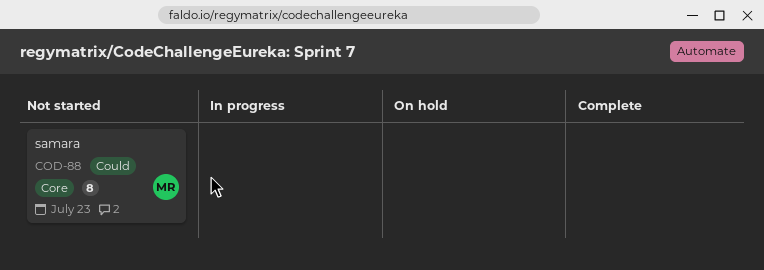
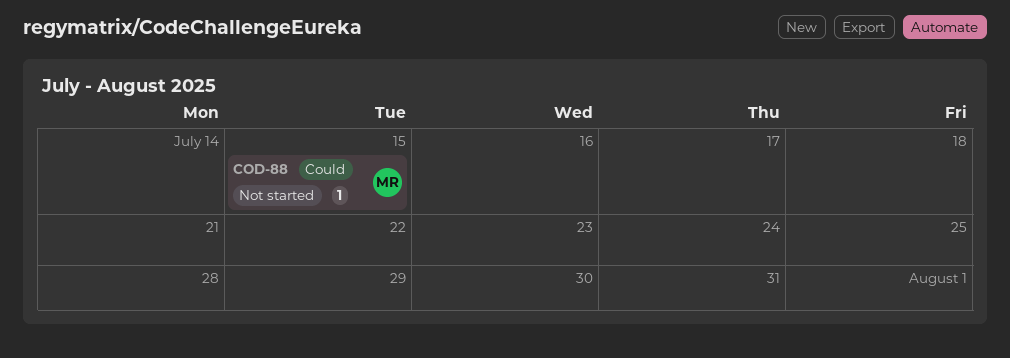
COD-88, estimate: 8 -> 1
COD-88, due: Jul 23 -> Jul 15

